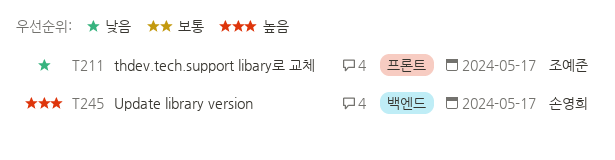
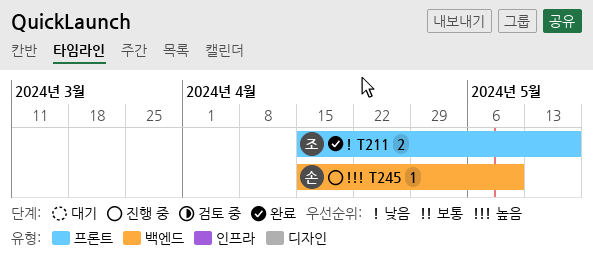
T245, due: May 17 -> May 10

